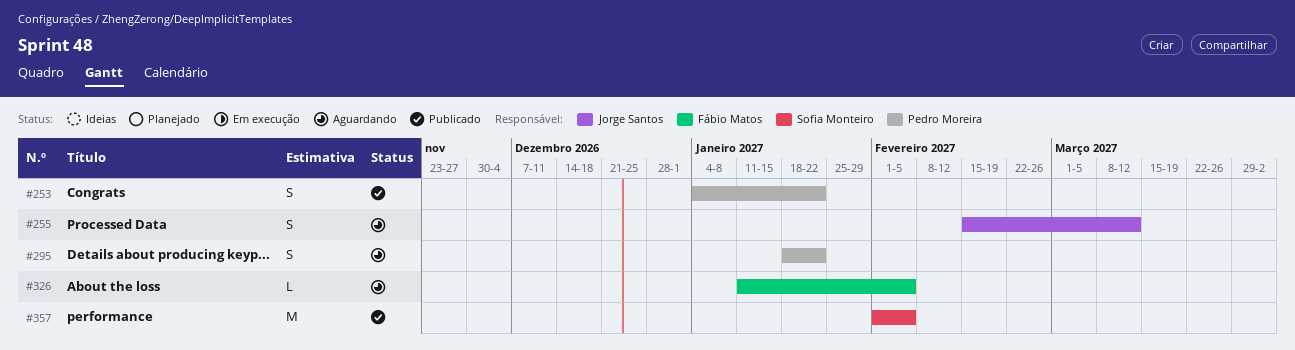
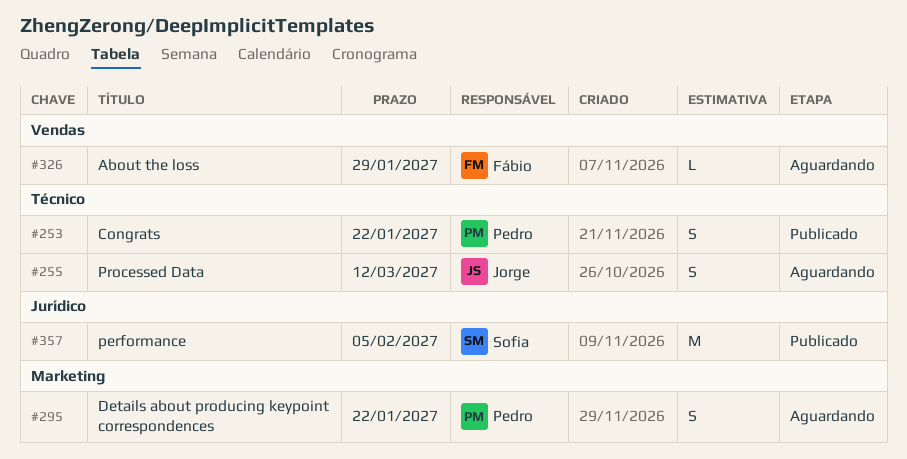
#326, due: Feb 5 -> Jan 29

